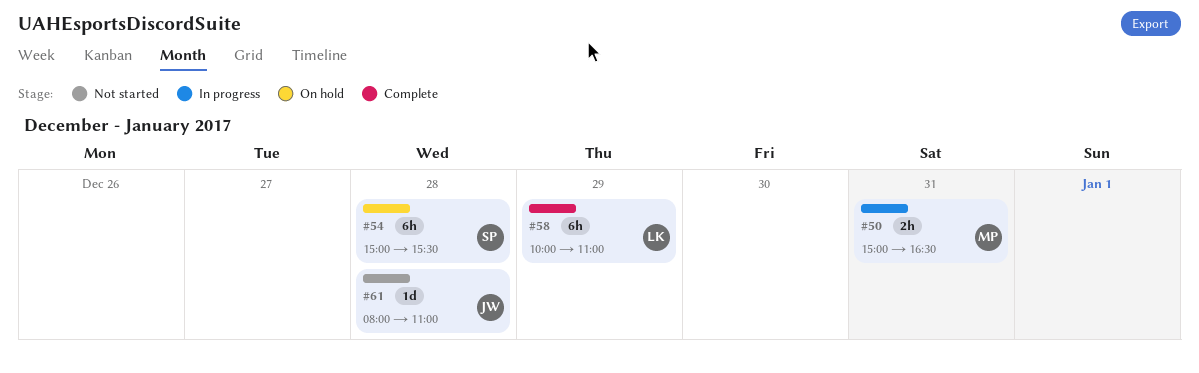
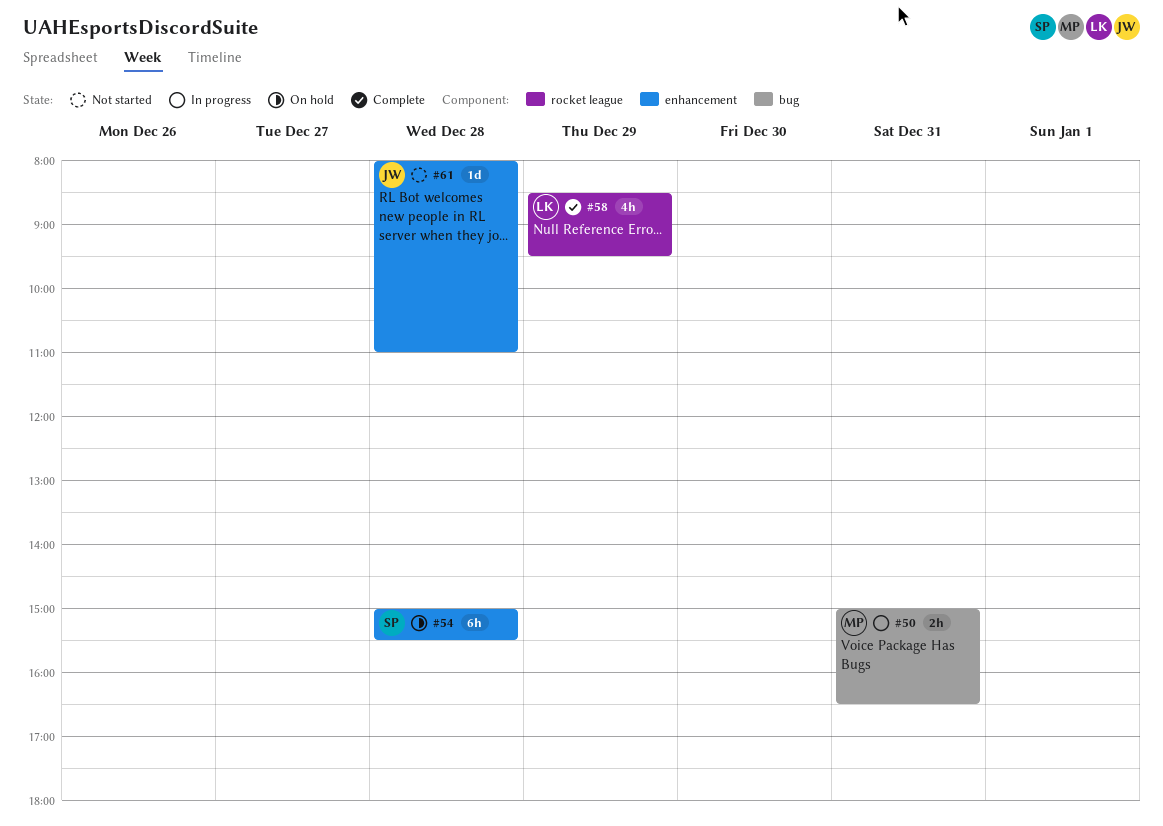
#58, estimate: 6h -> 4h
#58, begins: 10:00 -> 08:30
#58, ends: 11:00 -> 09:30

